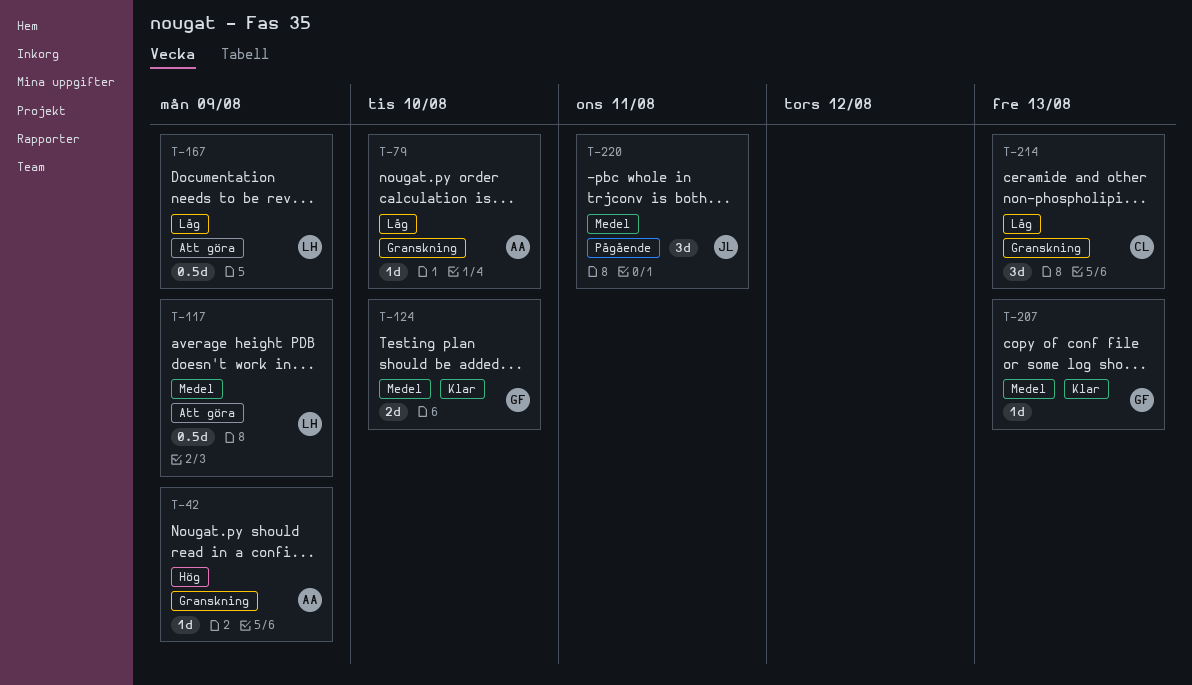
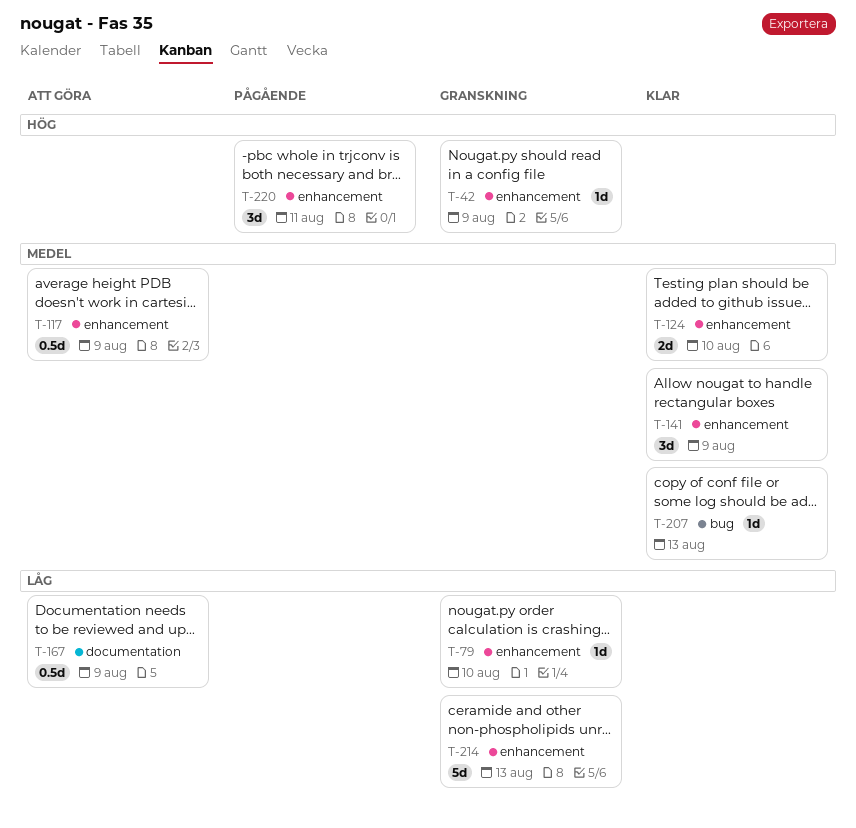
T-141: none -> present
T-214, estimate: 3d -> 5d
T-220, priority: Medel -> Hög

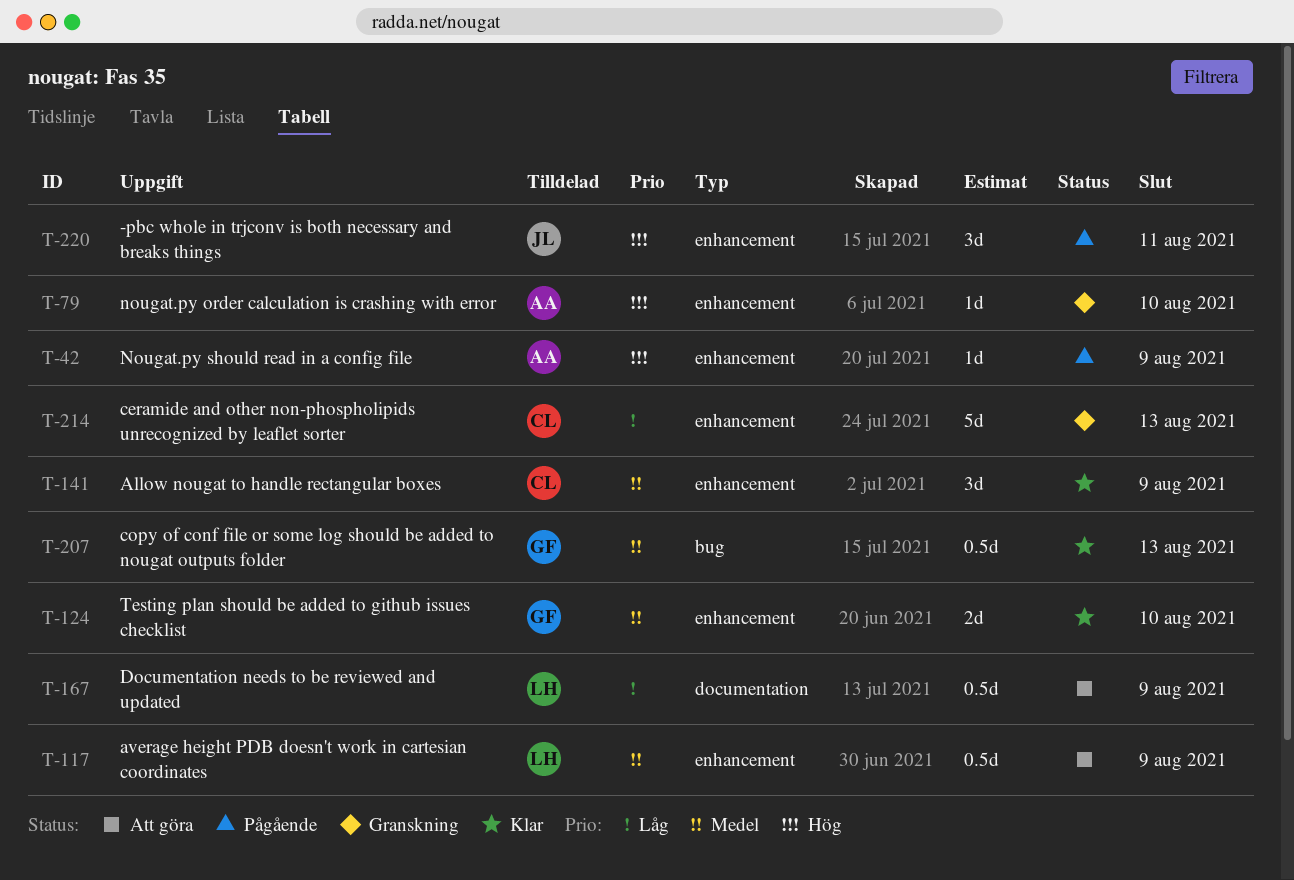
T-42, status: Granskning -> Pågående
T-79, priority: Låg -> Hög
T-207, estimate: 1d -> 0.5d

